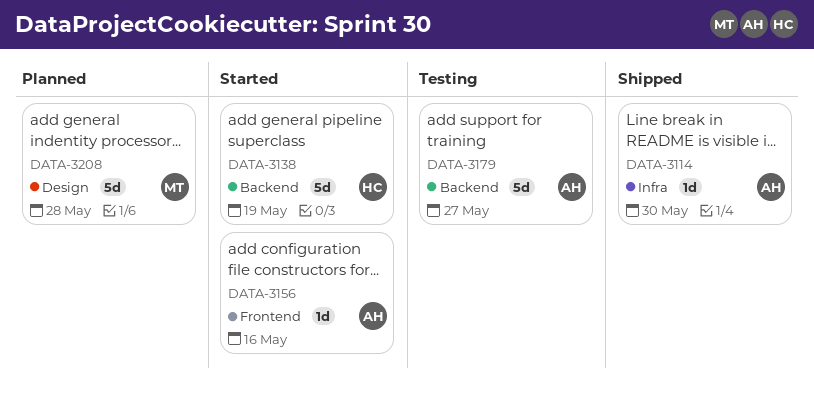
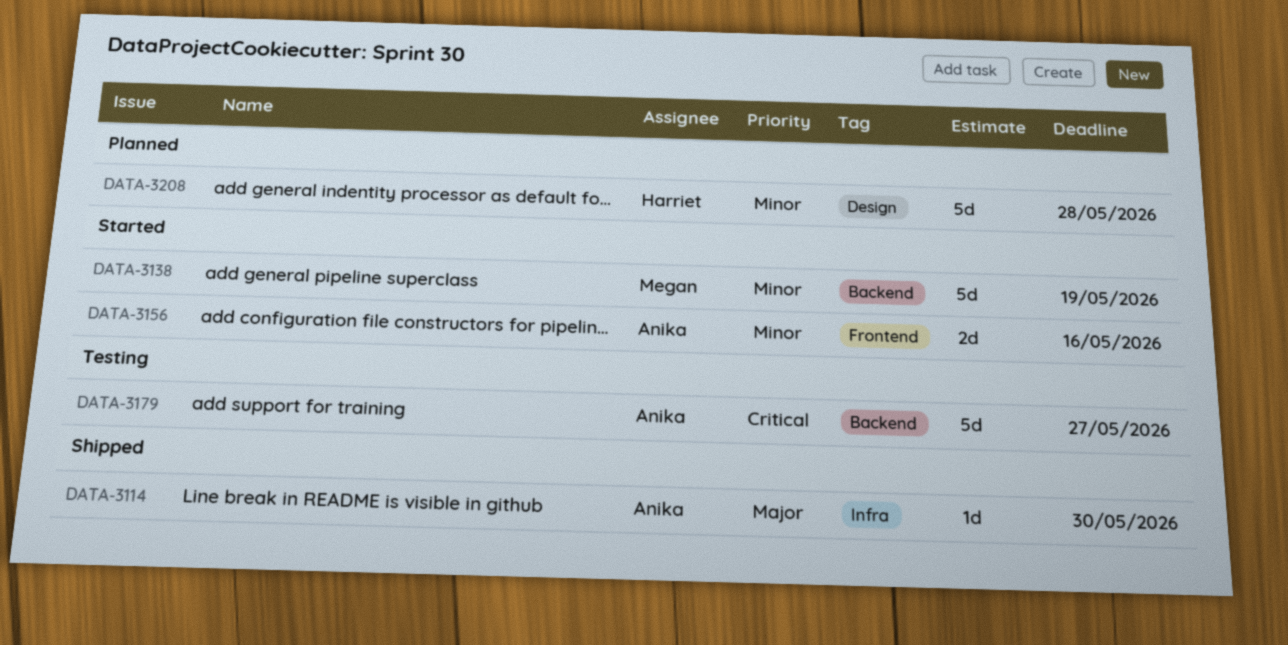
DATA-3138, owner: Harriet -> Megan
DATA-3156, estimate: 1d -> 2d
DATA-3208, owner: Megan -> Harriet

